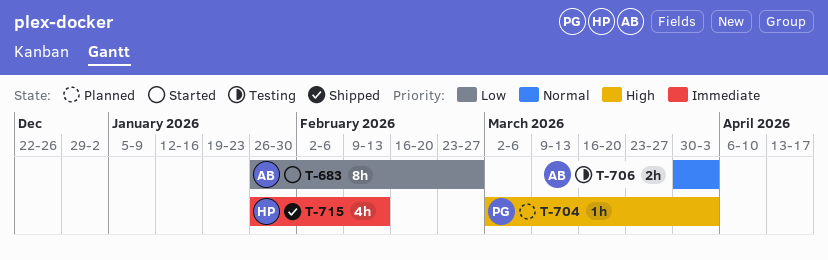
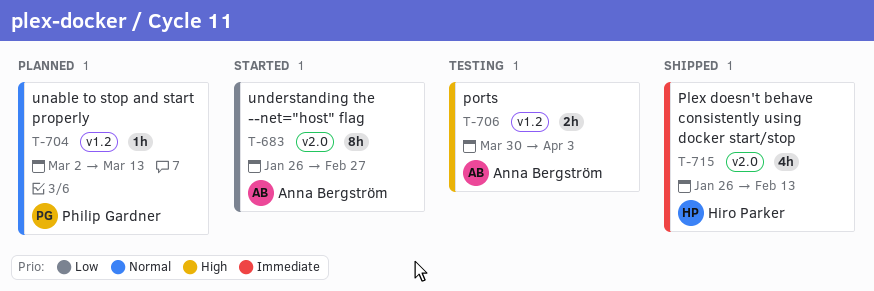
T-704, priority: High -> Normal
T-704, due: Apr 3 -> Mar 13
T-706, priority: Normal -> High

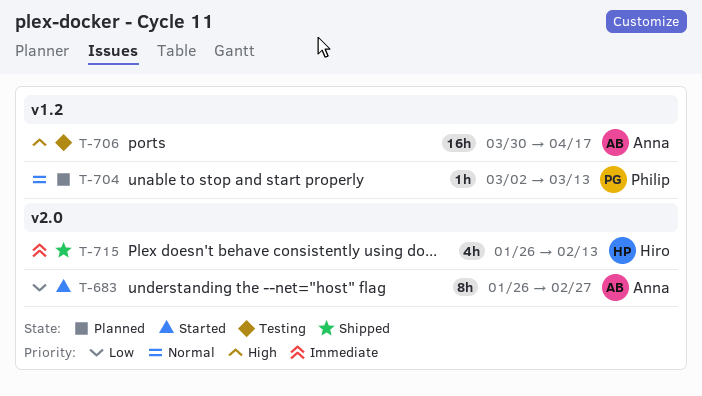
T-706, estimate: 2h -> 16h
T-706, due: Apr 3 -> Apr 17

